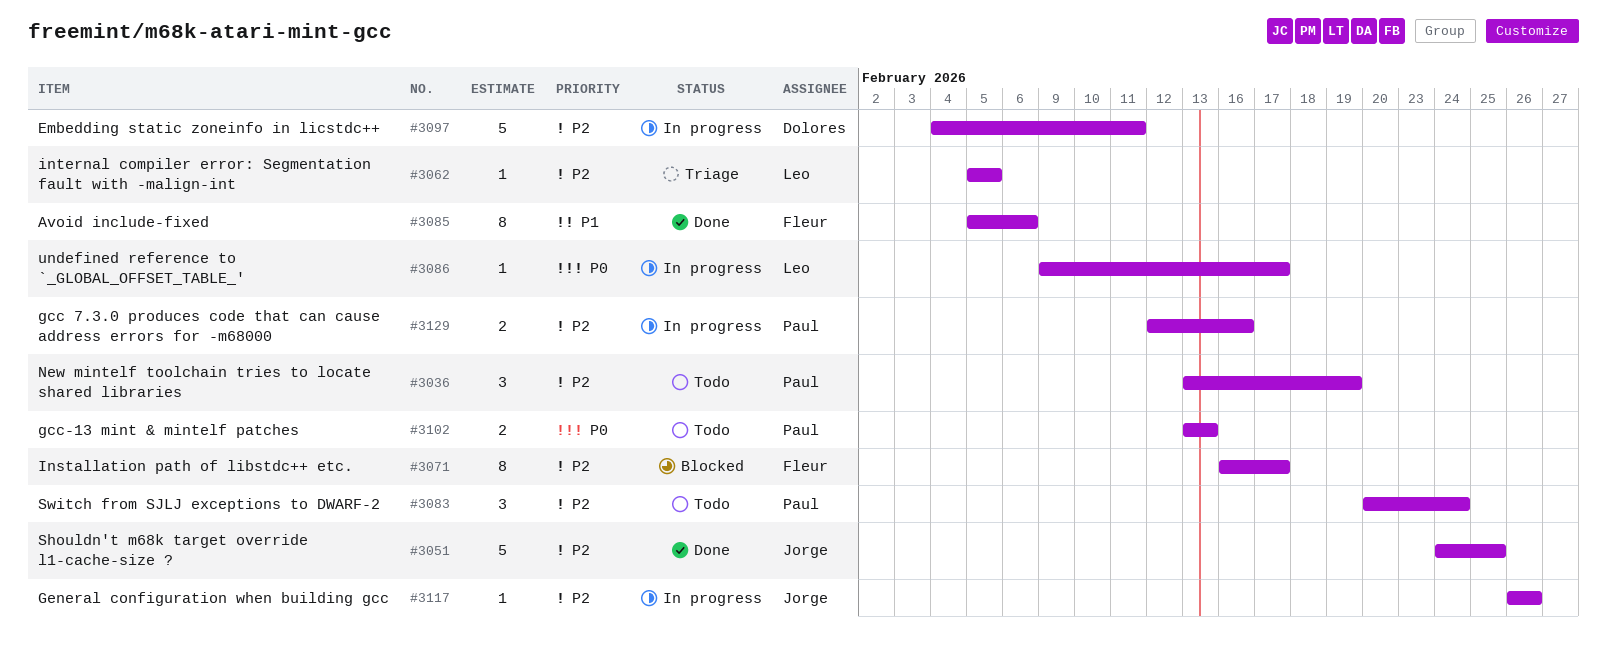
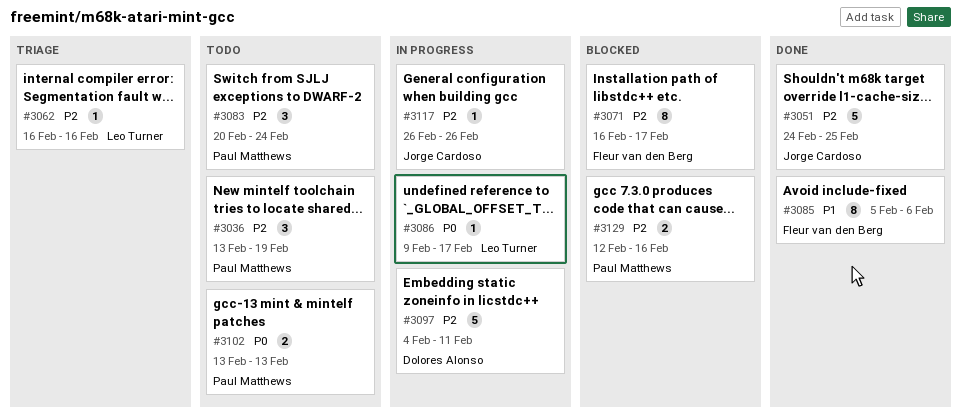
#3062, start: Feb 5 -> Feb 16
#3062, due: Feb 5 -> Feb 16
#3129, status: In progress -> Blocked

